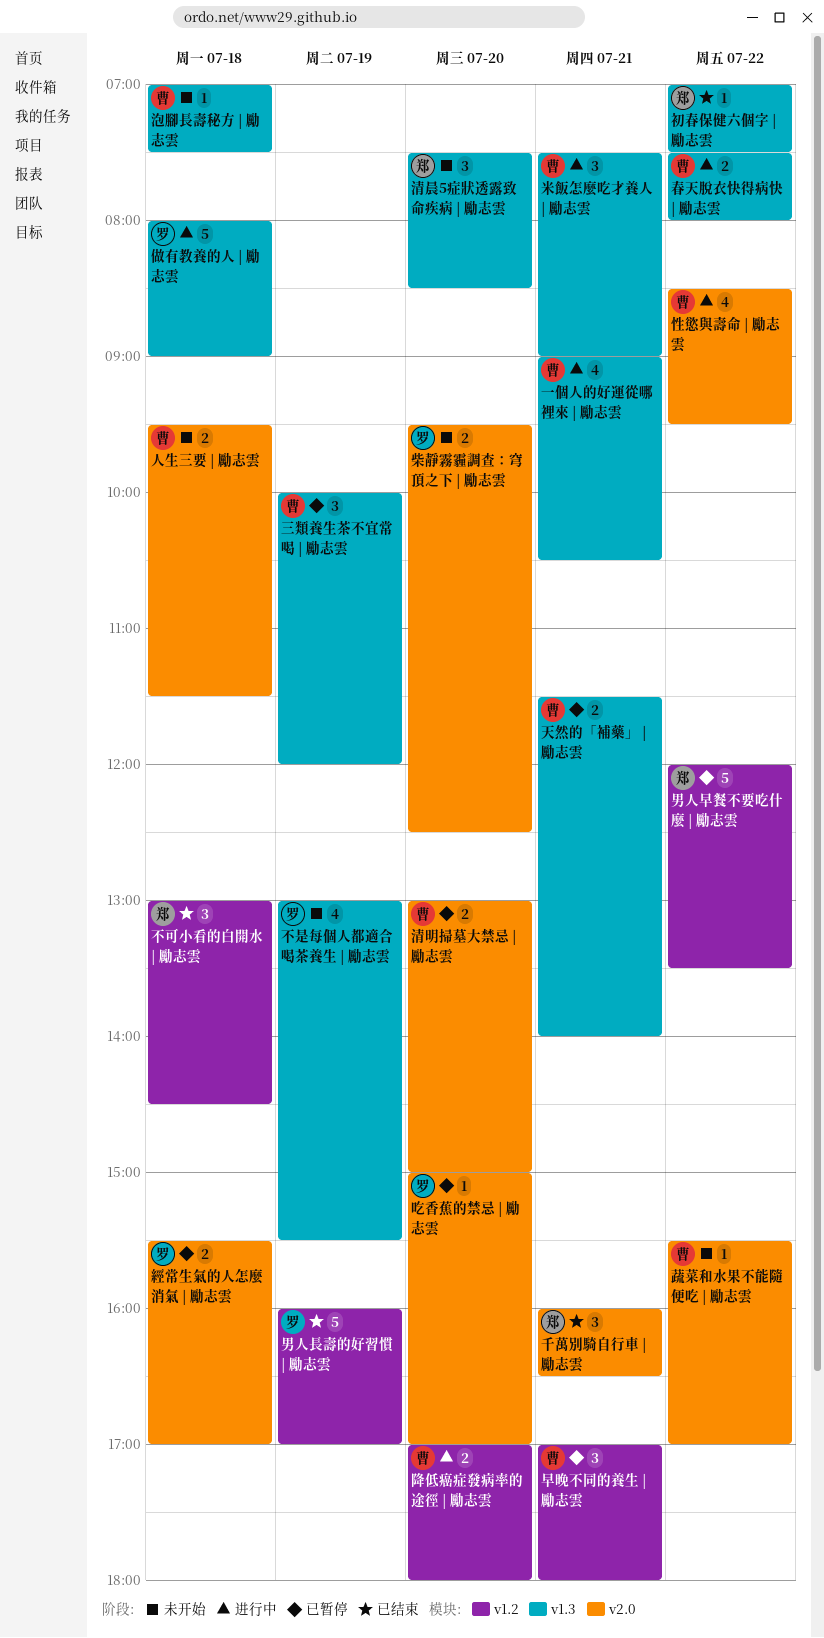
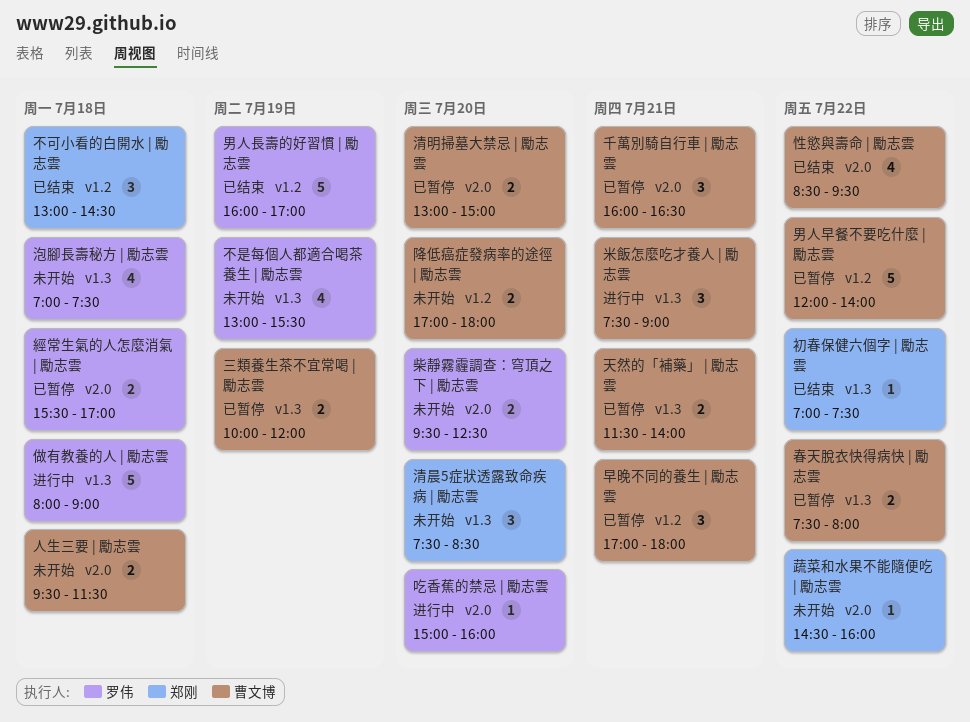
一個人的好運從哪裡來 | 勵志雲: present -> none
三類養生茶不宜常喝 | 勵志雲, estimate: 3 -> 2
千萬別騎自行車 | 勵志雲, status: 已结束 -> 已暂停
千萬別騎自行車 | 勵志雲, owner: 郑刚 -> 曹文博
吃香蕉的禁忌 | 勵志雲, status: 已暂停 -> 进行中
吃香蕉的禁忌 | 勵志雲, ends: 17:00 -> 16:00
性慾與壽命 | 勵志雲, status: 进行中 -> 已结束
春天脫衣快得病快 | 勵志雲, status: 进行中 -> 已暂停
泡腳長壽秘方 | 勵志雲, owner: 曹文博 -> 罗伟
泡腳長壽秘方 | 勵志雲, estimate: 1 -> 4
男人早餐不要吃什麼 | 勵志雲, owner: 郑刚 -> 曹文博
男人早餐不要吃什麼 | 勵志雲, ends: 13:30 -> 14:00
蔬菜和水果不能隨便吃 | 勵志雲, owner: 曹文博 -> 郑刚
蔬菜和水果不能隨便吃 | 勵志雲, begins: 15:30 -> 14:30
蔬菜和水果不能隨便吃 | 勵志雲, ends: 17:00 -> 16:00
降低癌症發病率的途徑 | 勵志雲, status: 进行中 -> 未开始

